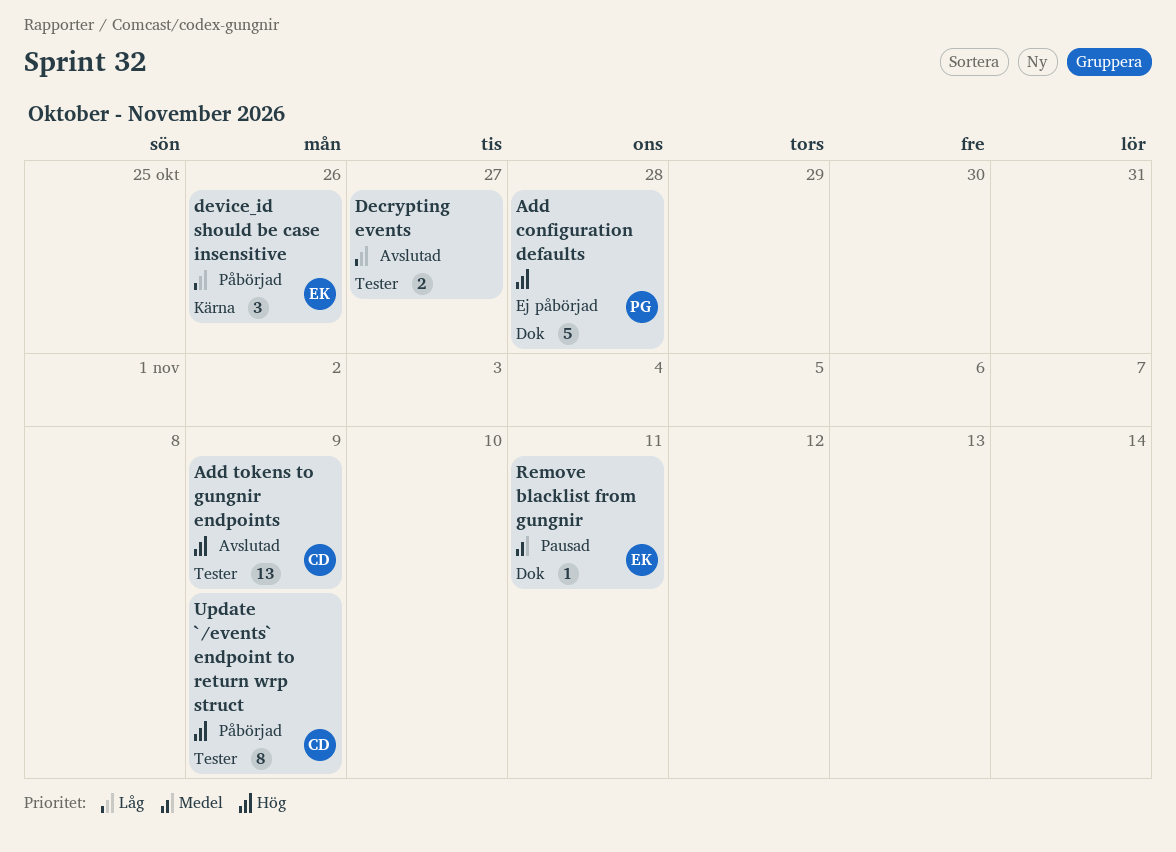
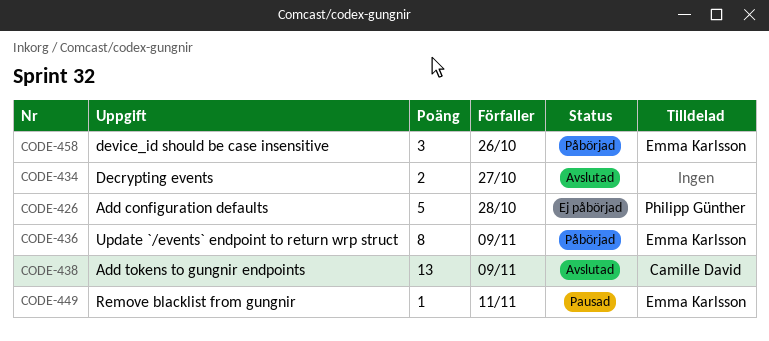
Update `/events` endpoint to return wrp struct, owner: Camille David -> Emma Karlsson

